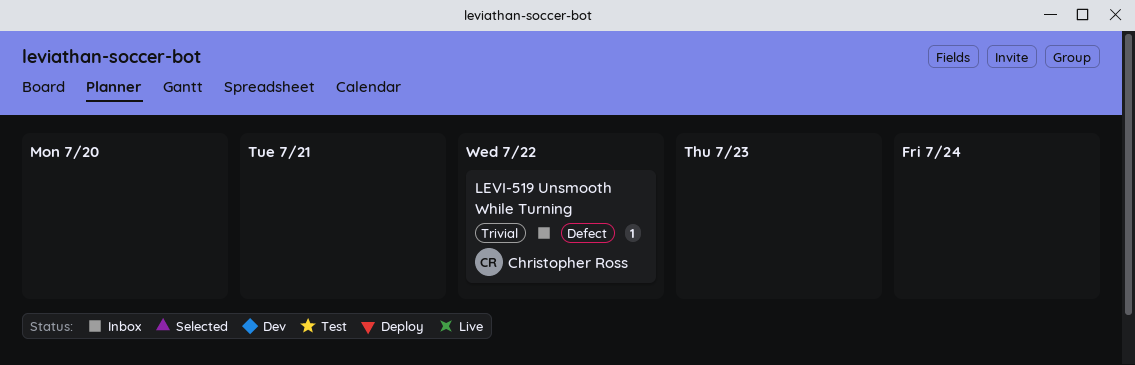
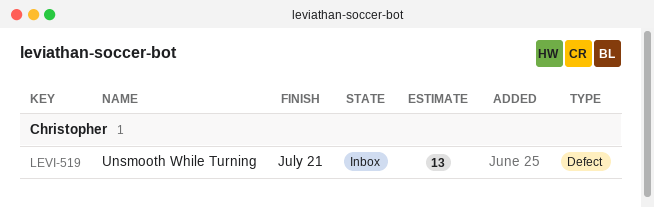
LEVI-519, estimate: 1 -> 13
LEVI-519, due: Jul 22 -> Jul 21

